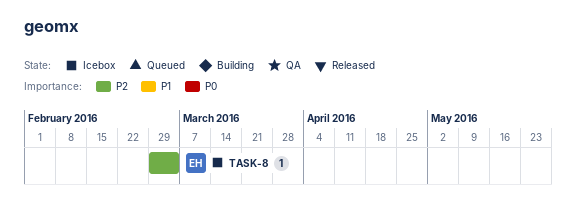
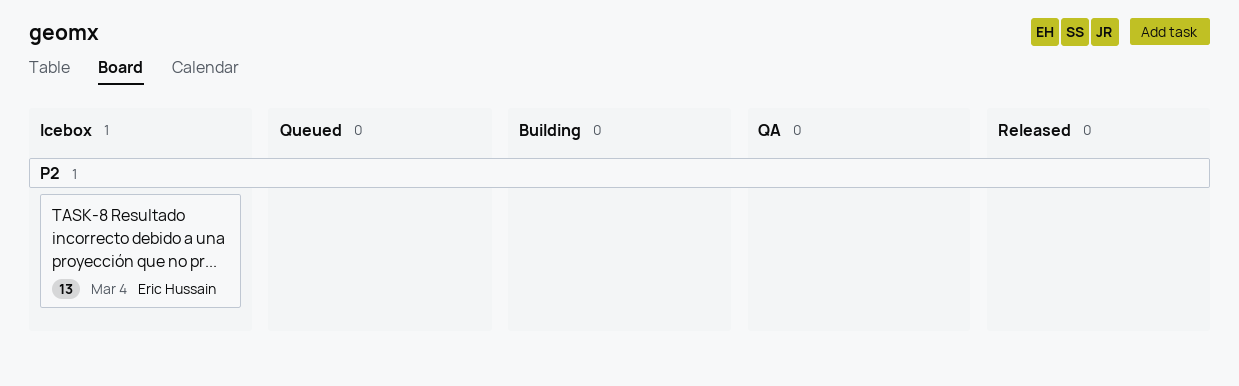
TASK-8, estimate: 1 -> 13

